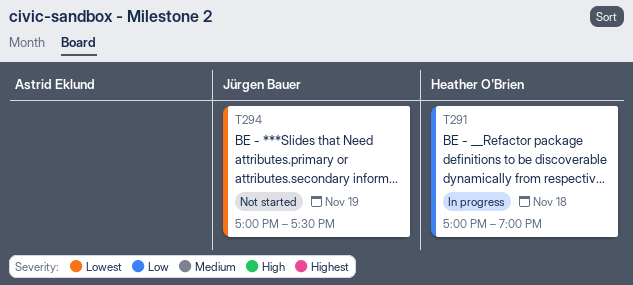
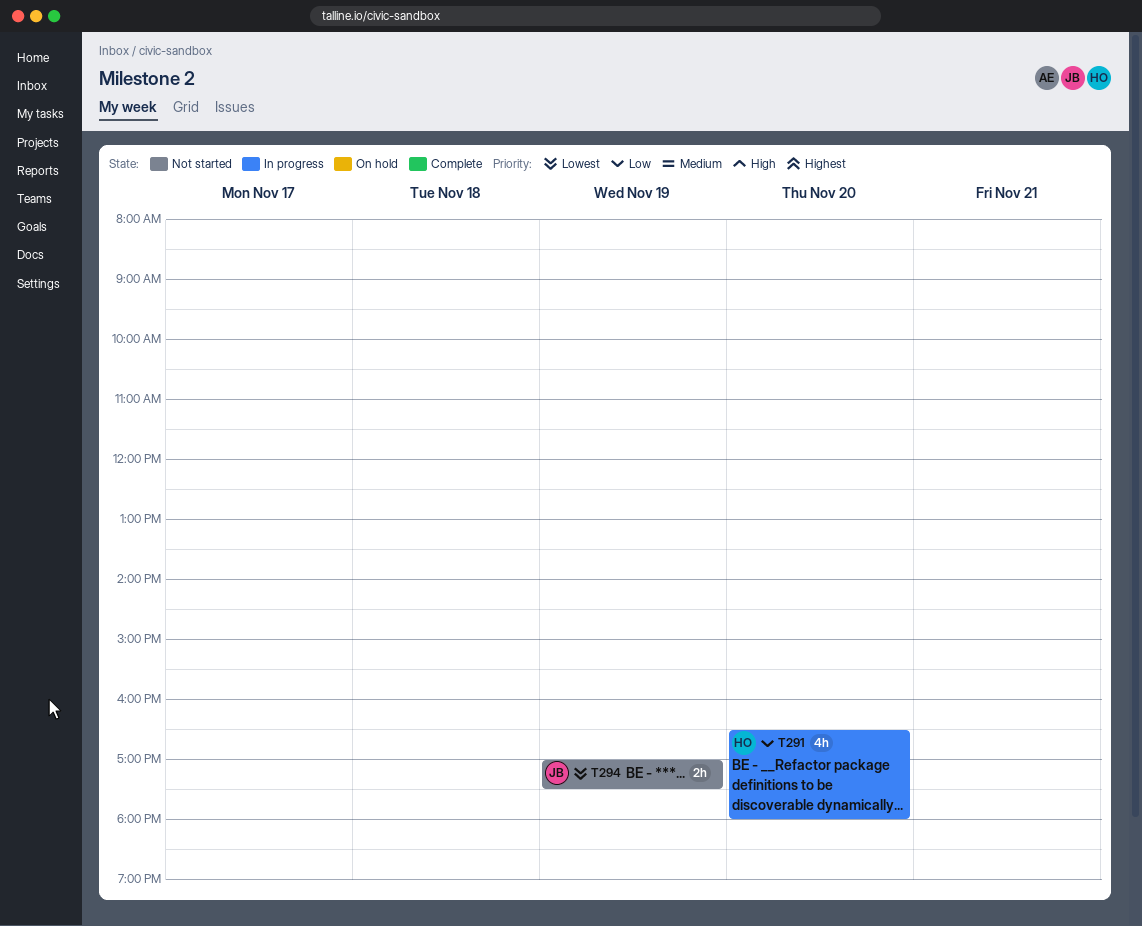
T291, day: Nov 18 -> Nov 20
T291, begins: 17:00 -> 16:30
T291, ends: 19:00 -> 18:00

